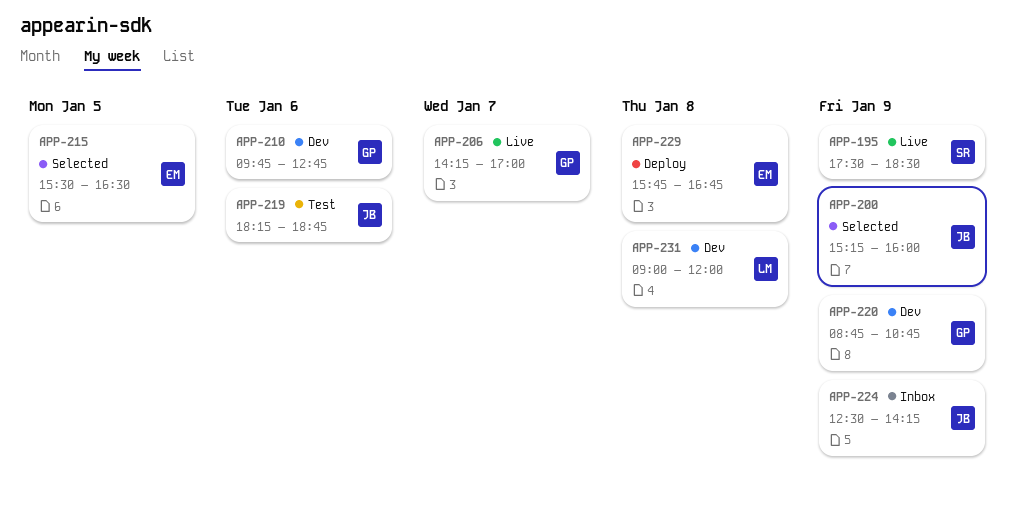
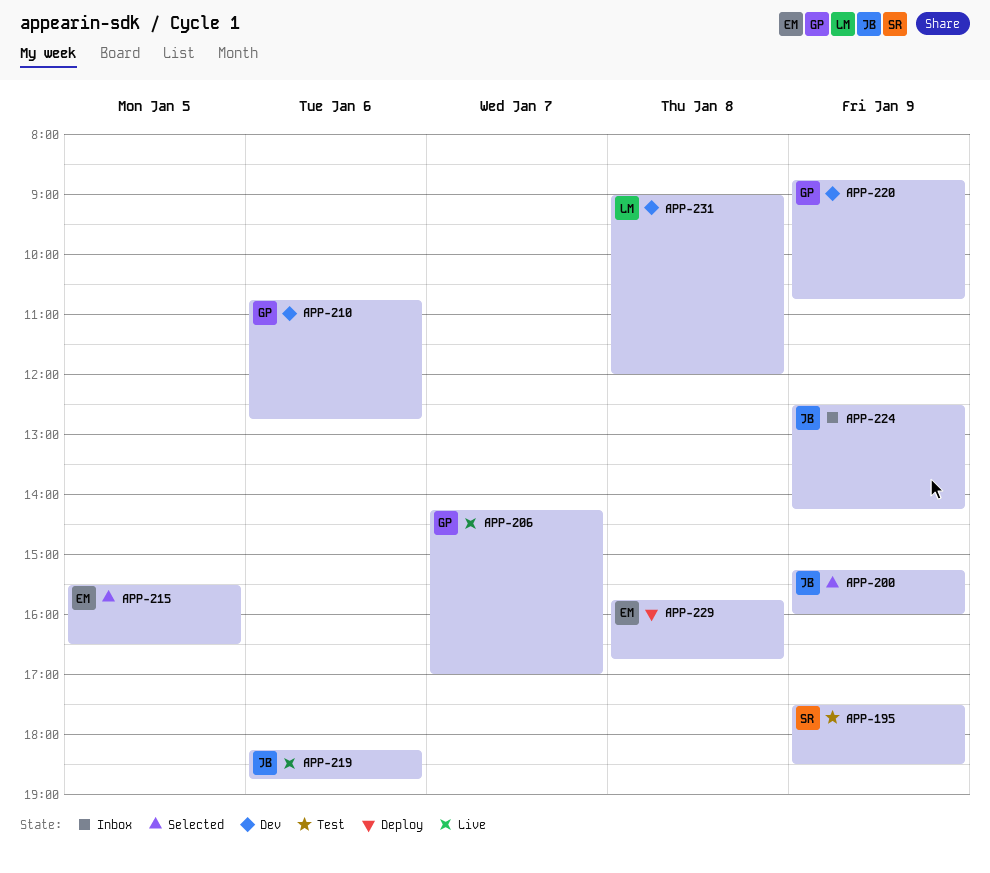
APP-195, status: Live -> Test
APP-210, begins: 09:45 -> 10:45
APP-219, status: Test -> Live

